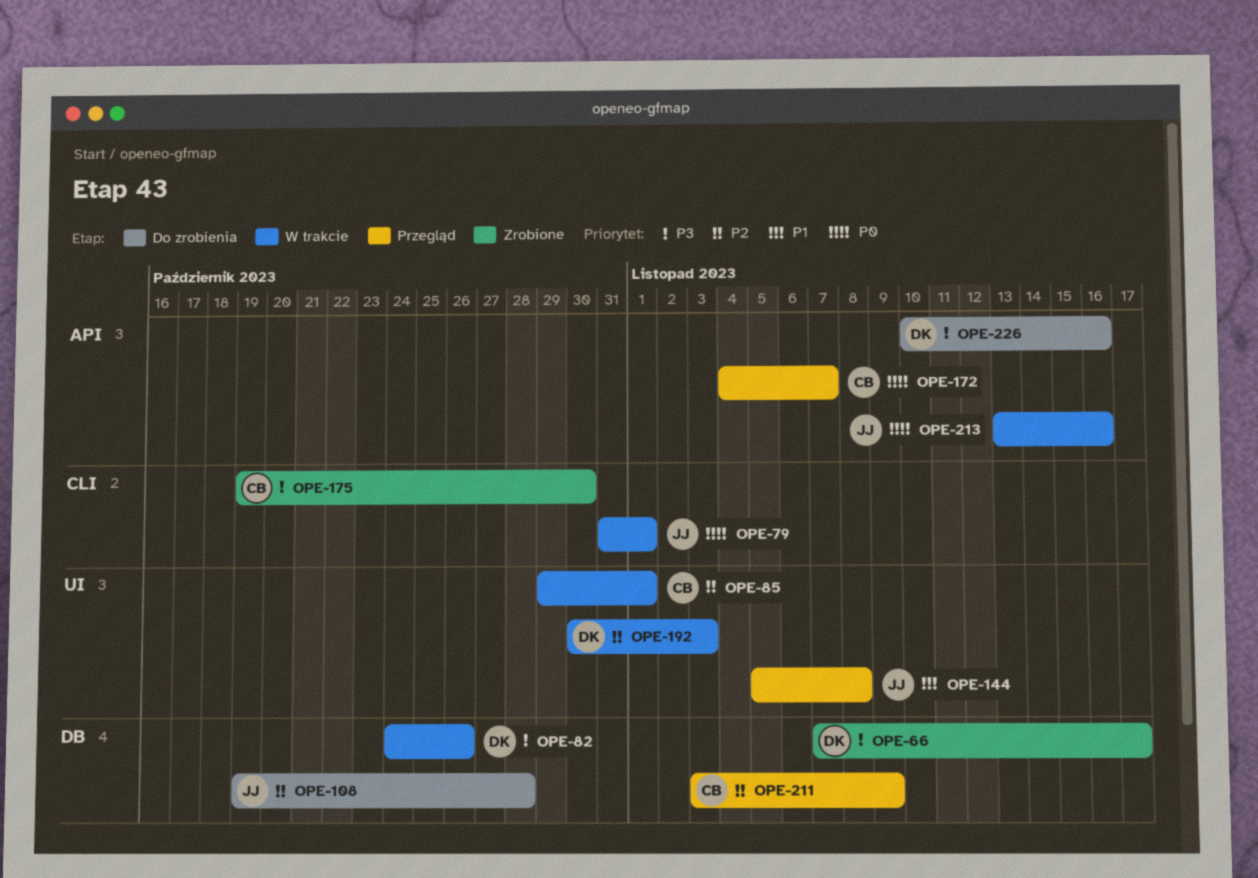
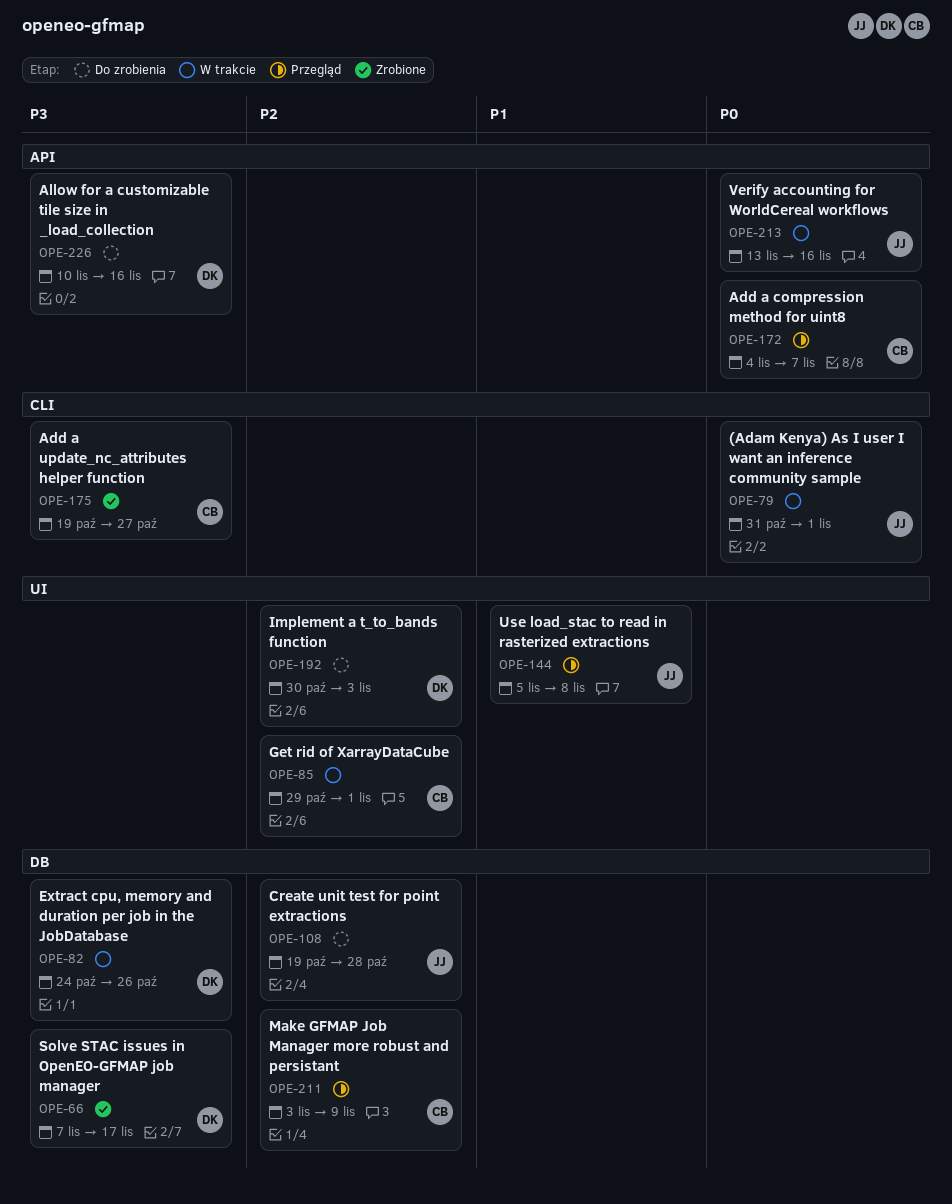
OPE-175, due: Oct 30 -> Oct 27
OPE-192, status: W trakcie -> Do zrobienia

